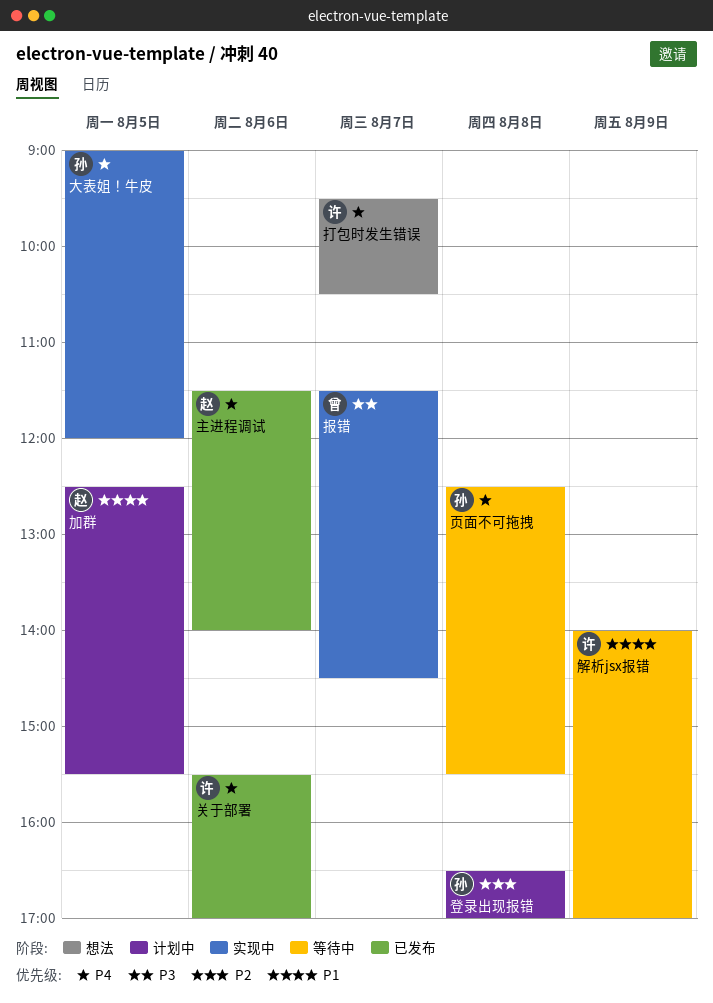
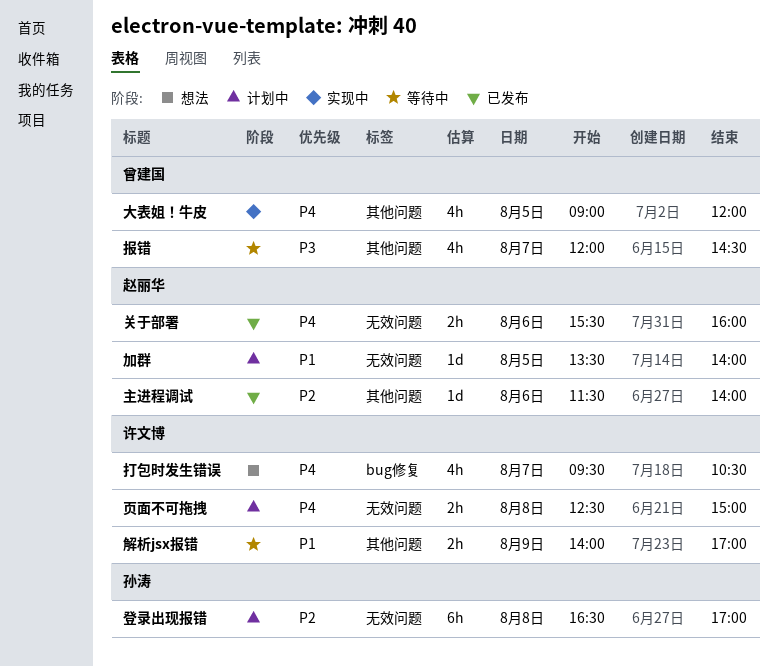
主进程调试, priority: P4 -> P2
关于部署, owner: 许文博 -> 赵丽华
关于部署, ends: 17:00 -> 16:00
加群, begins: 12:30 -> 13:30
加群, ends: 15:30 -> 14:00
大表姐！牛皮, owner: 孙涛 -> 曾建国
报错, status: 实现中 -> 等待中
报错, begins: 11:30 -> 12:00
页面不可拖拽, status: 等待中 -> 计划中
页面不可拖拽, owner: 孙涛 -> 许文博
页面不可拖拽, ends: 15:30 -> 15:00

